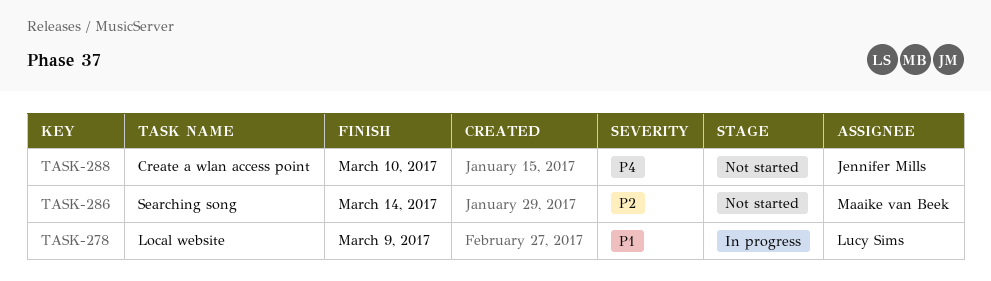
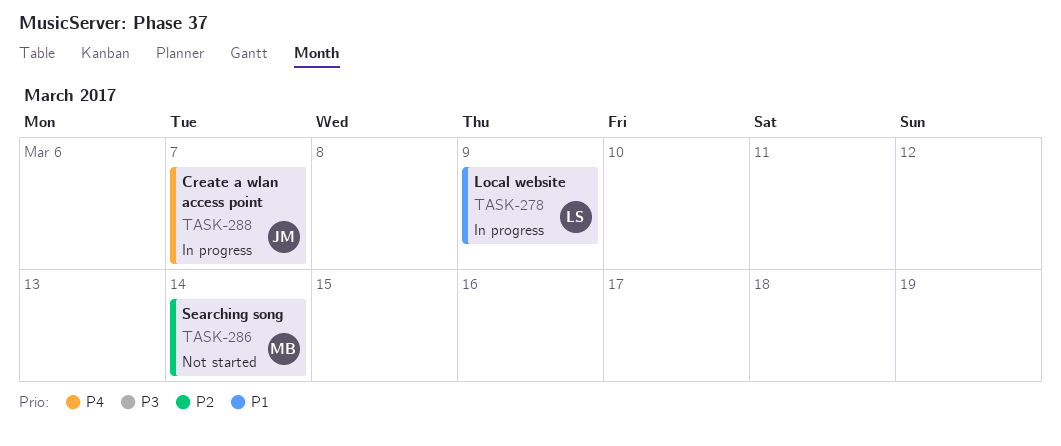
TASK-288, status: Not started -> In progress
TASK-288, due: Mar 10 -> Mar 7

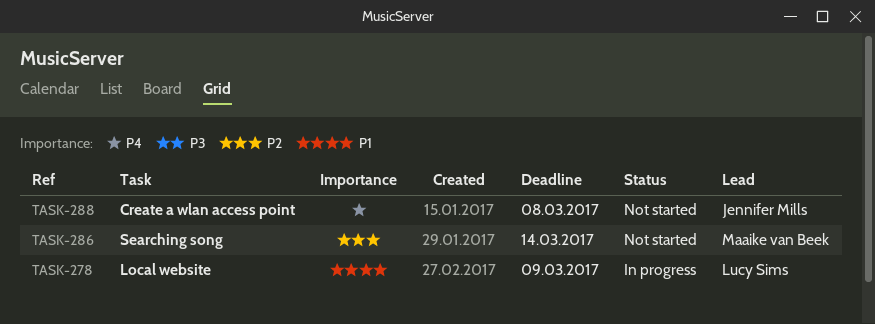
TASK-288, status: In progress -> Not started
TASK-288, due: Mar 7 -> Mar 8

